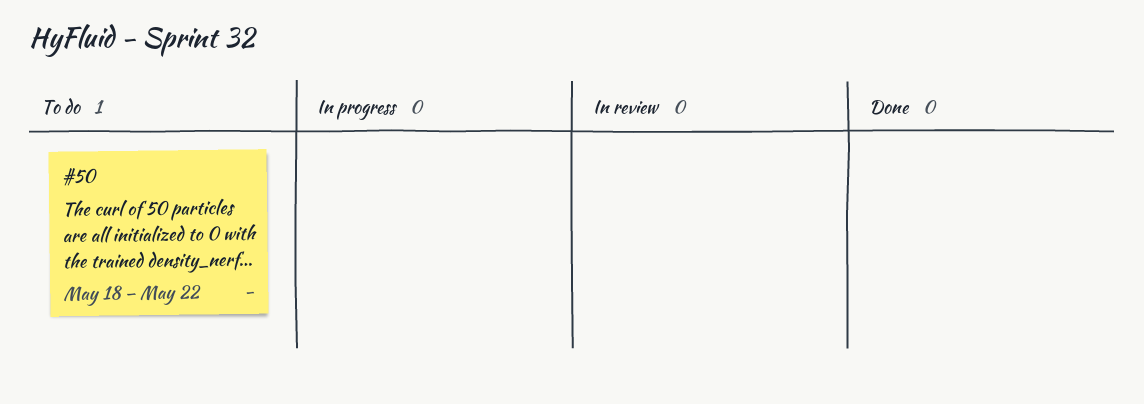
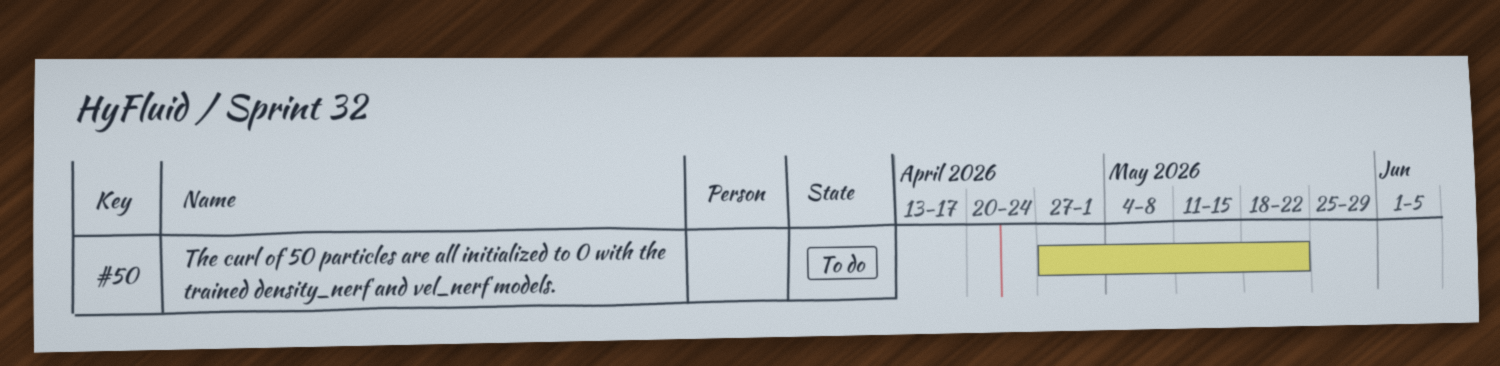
#50, start: May 18 -> Apr 27

